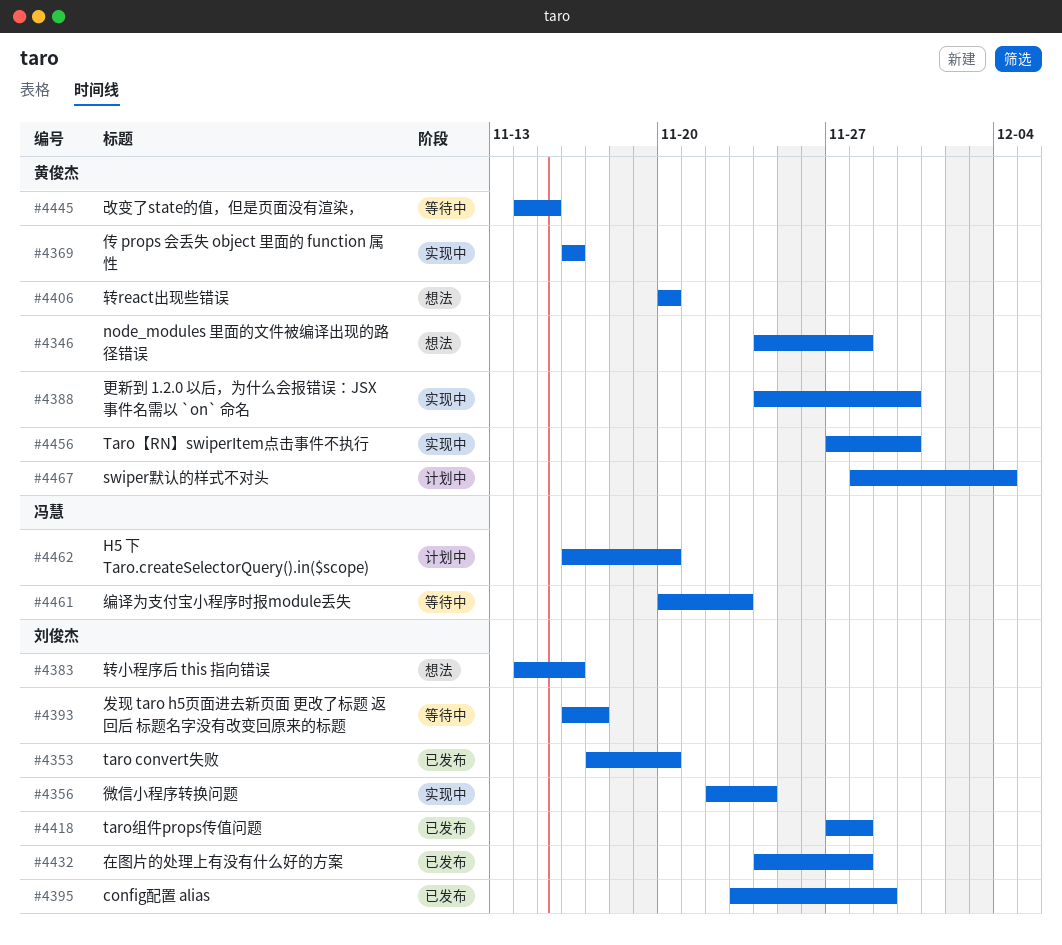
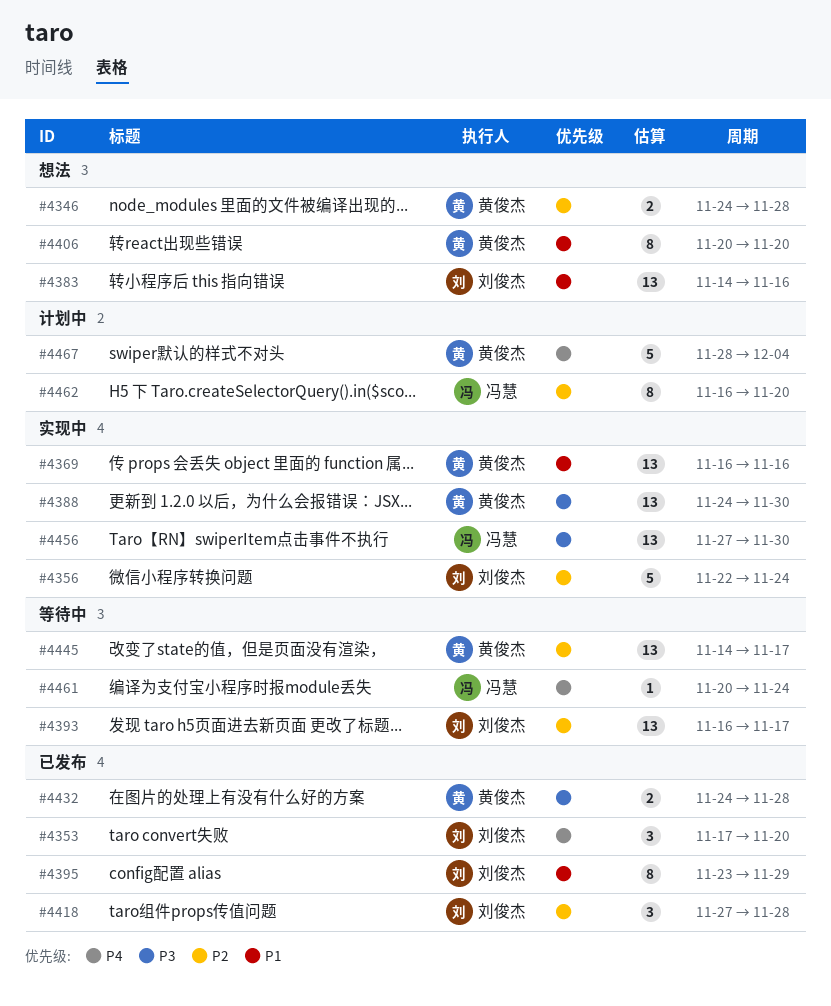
#4432, owner: 刘俊杰 -> 黄俊杰
#4445, due: Nov 15 -> Nov 17
#4456, owner: 黄俊杰 -> 冯慧
#4461, due: Nov 23 -> Nov 24

